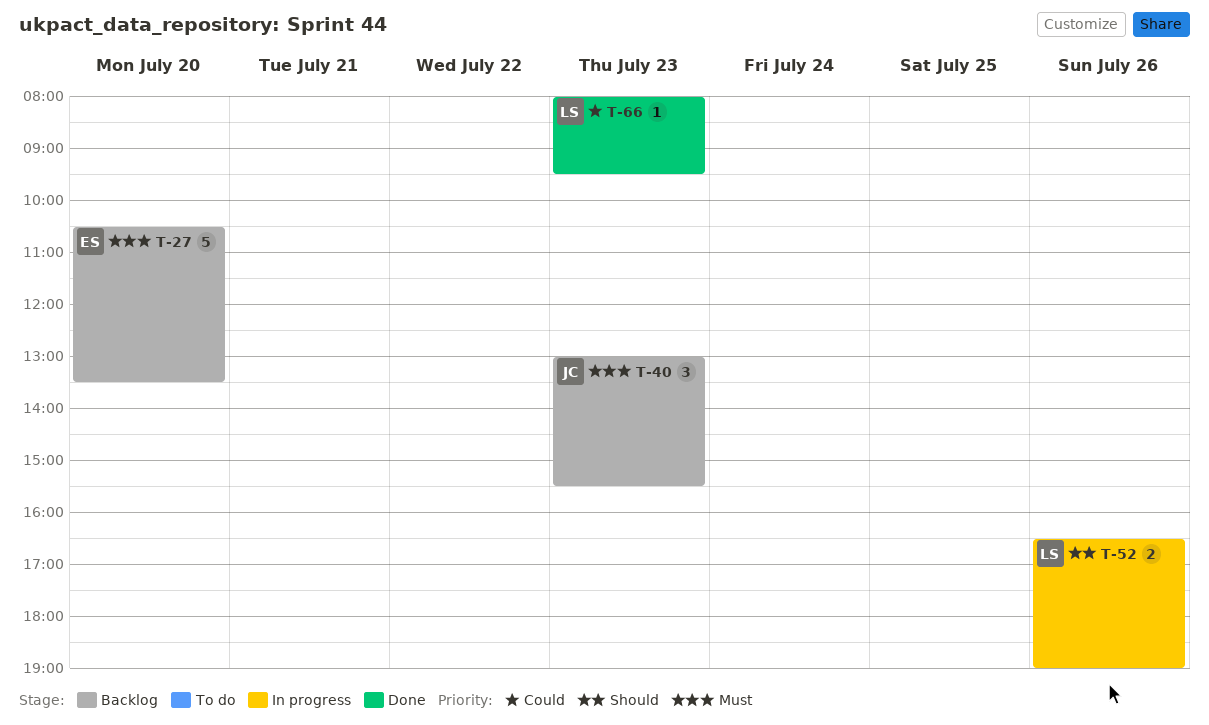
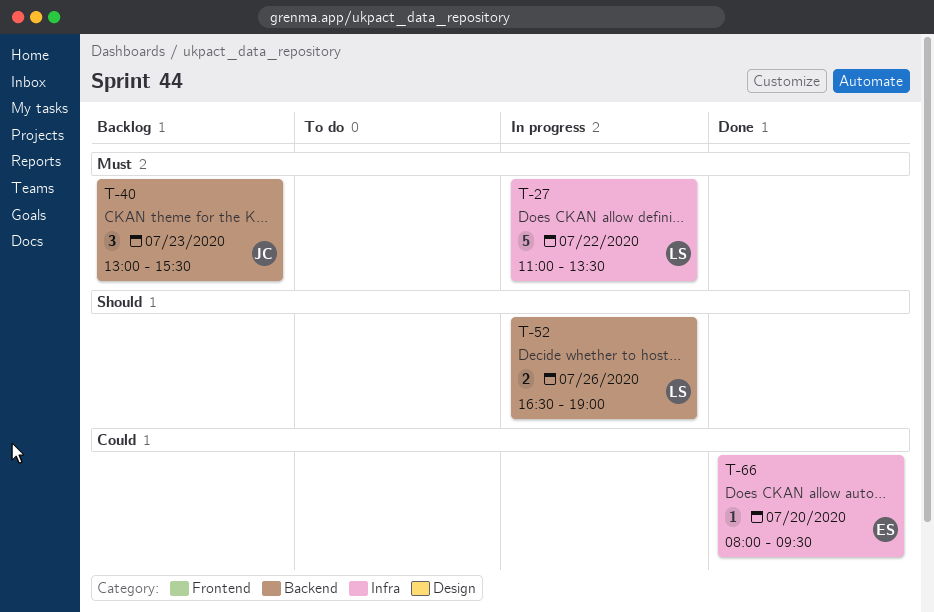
T-27, status: Backlog -> In progress
T-27, owner: ES -> LS
T-27, day: Jul 20 -> Jul 22
T-27, begins: 10:30 -> 11:00
T-66, owner: LS -> ES
T-66, day: Jul 23 -> Jul 20

